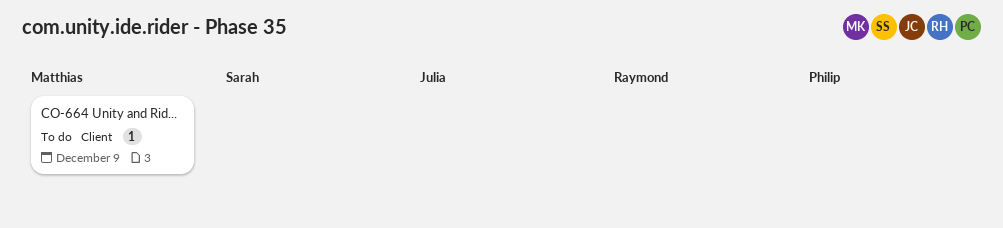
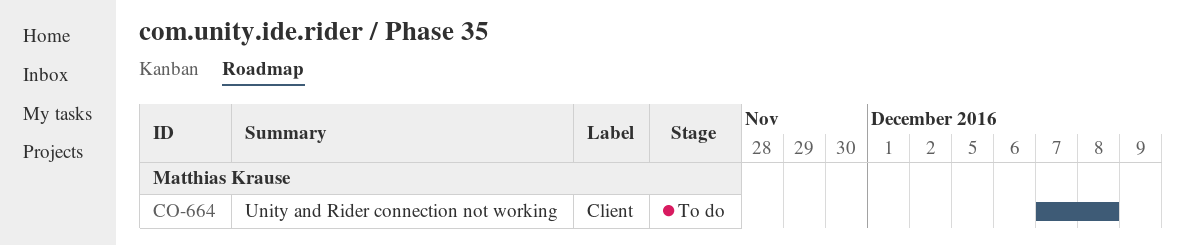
CO-664, due: Dec 9 -> Dec 8

